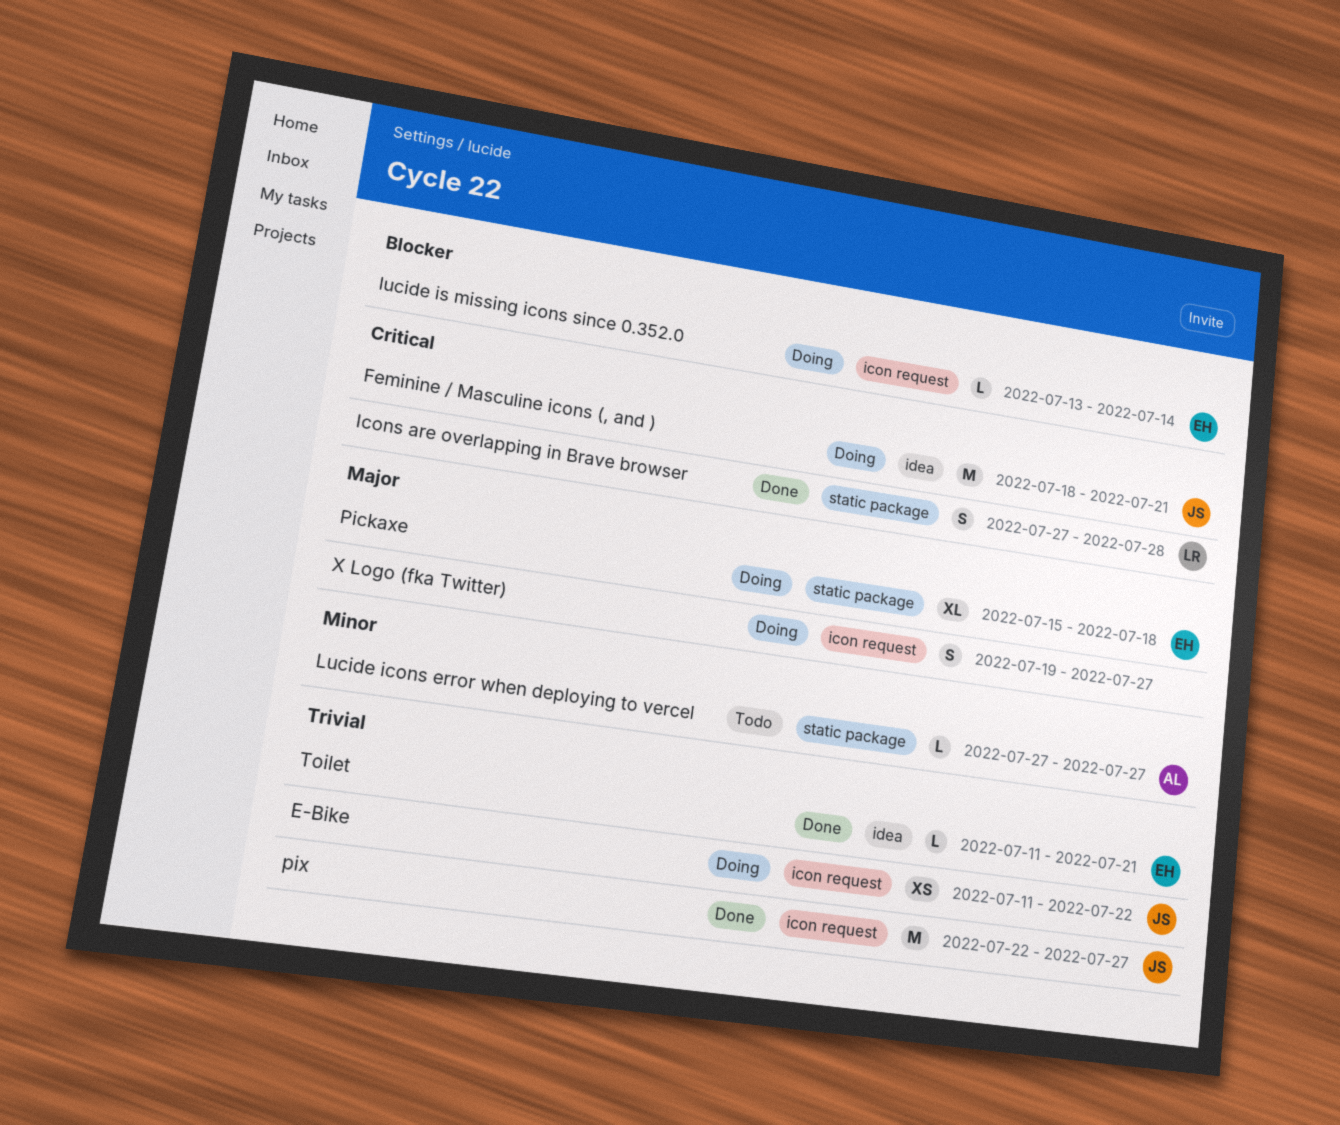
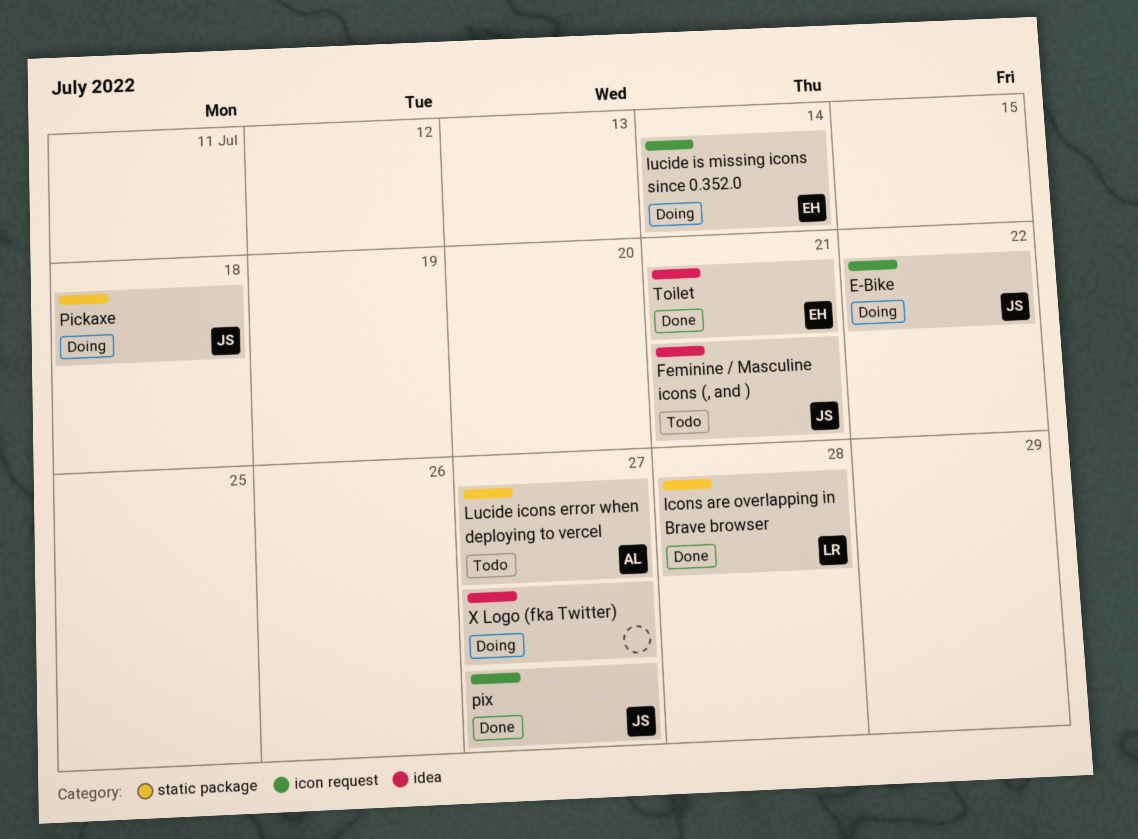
Feminine / Masculine icons (, and ), status: Doing -> Todo
Pickaxe, owner: EH -> JS
X Logo (fka Twitter), label: icon request -> idea

